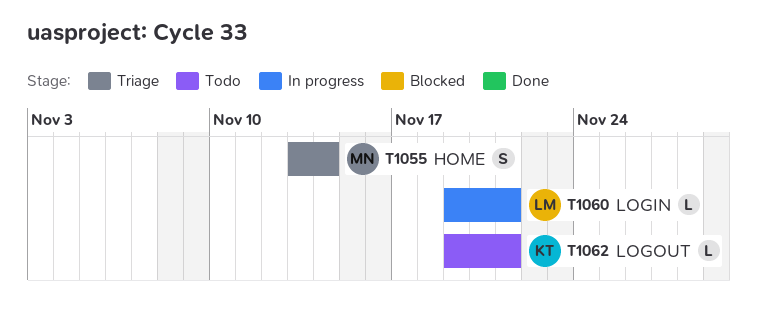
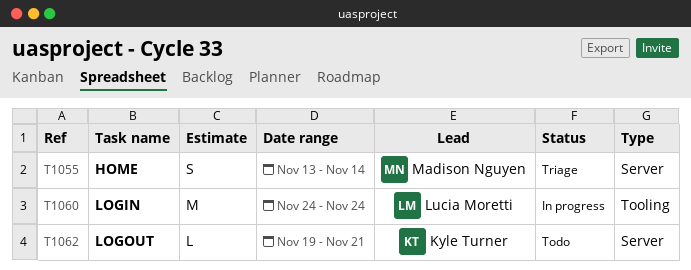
T1060, estimate: L -> M
T1060, start: Nov 19 -> Nov 24
T1060, due: Nov 21 -> Nov 24

